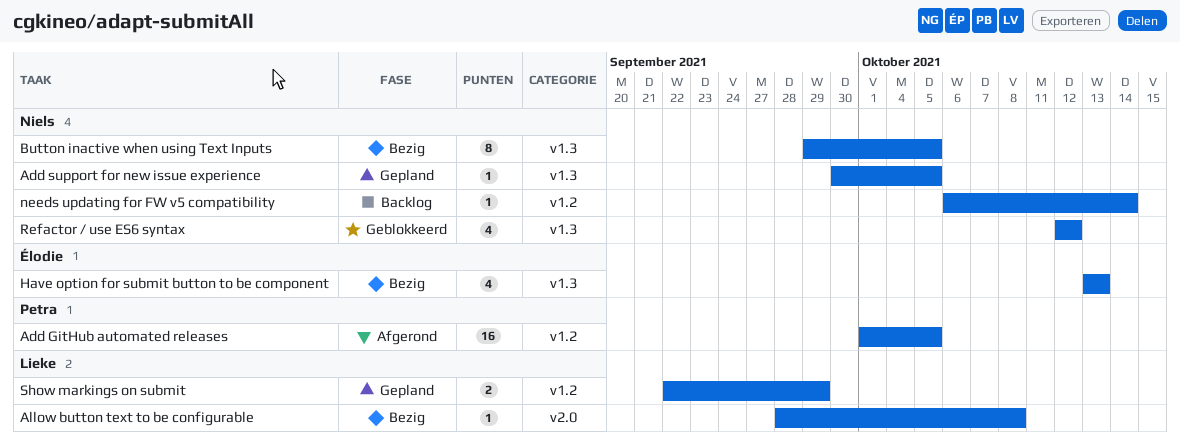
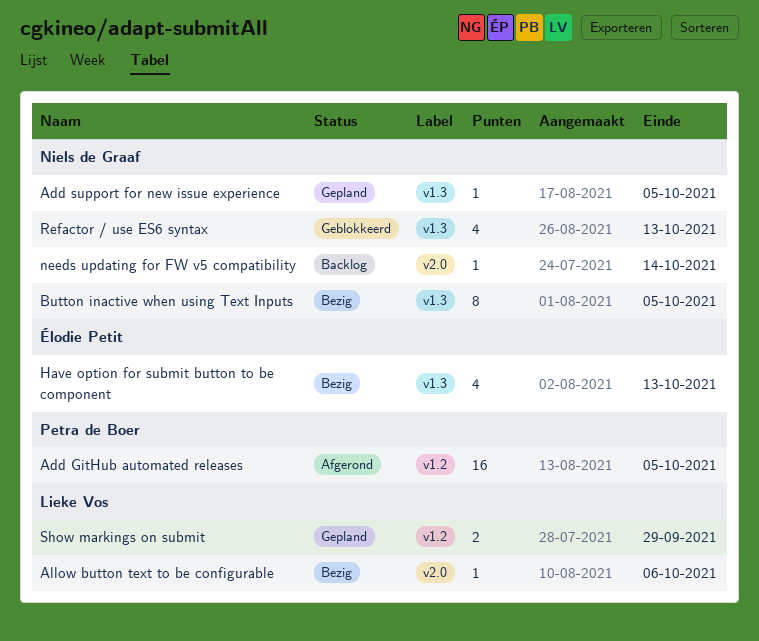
Allow button text to be configurable, due: Oct 8 -> Oct 6
needs updating for FW v5 compatibility, label: v1.2 -> v2.0
Refactor / use ES6 syntax, due: Oct 12 -> Oct 13

